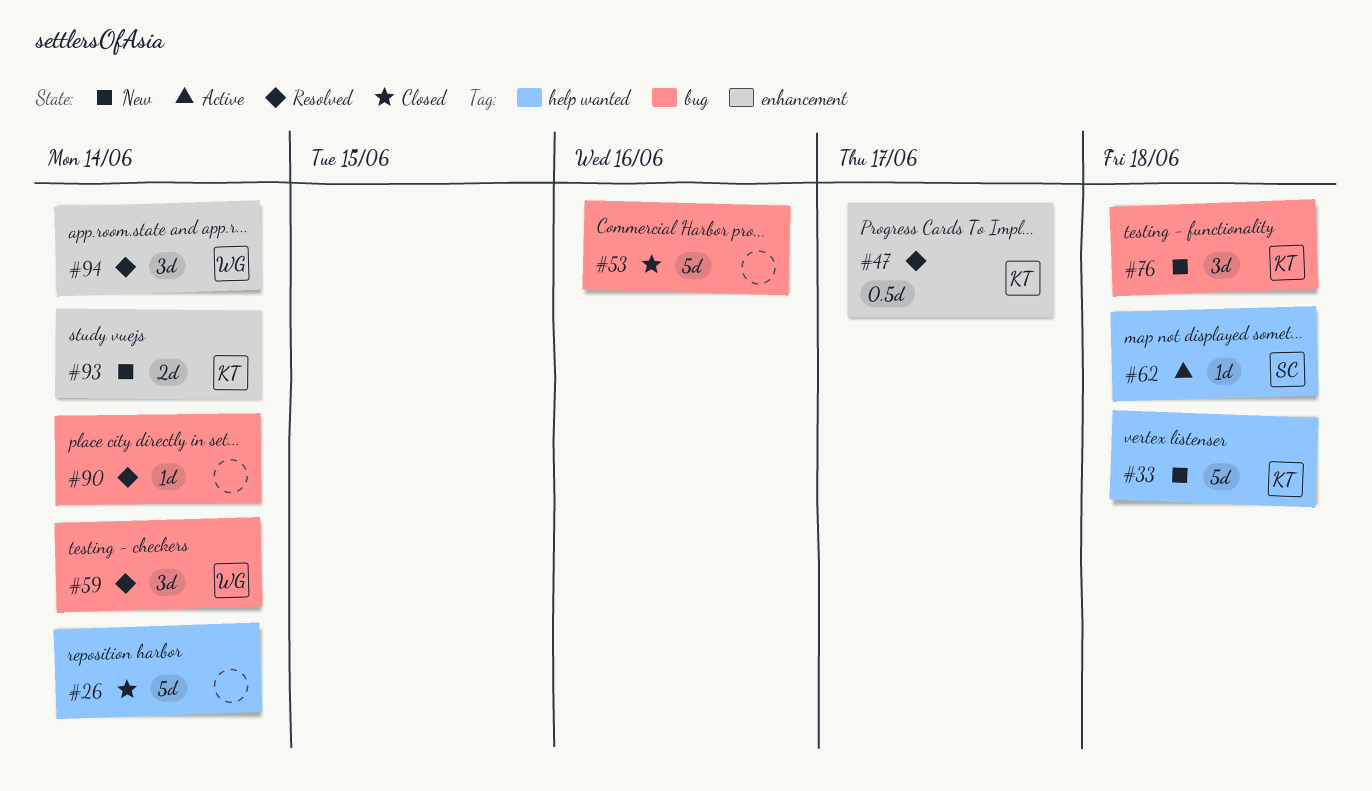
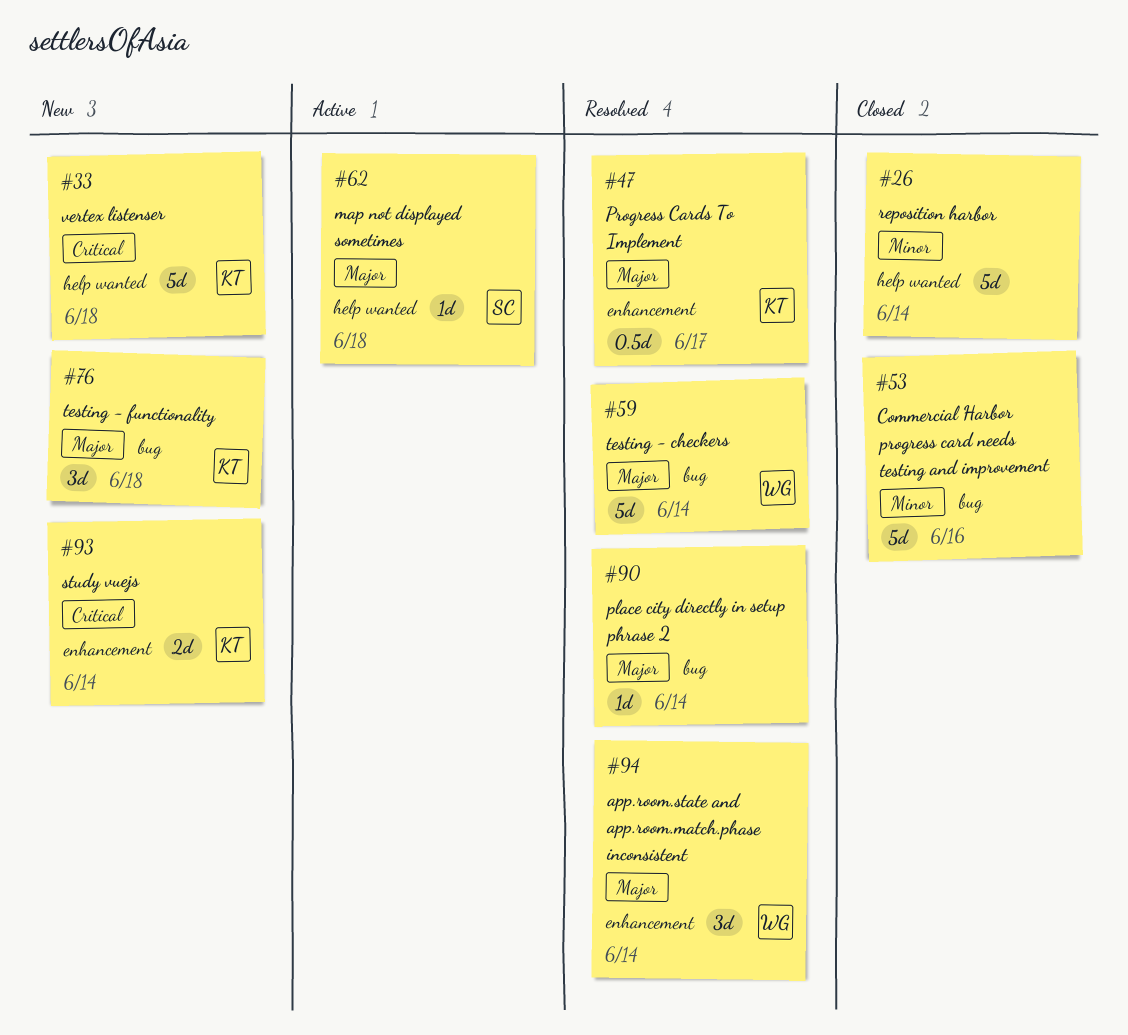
#59, estimate: 3d -> 5d

